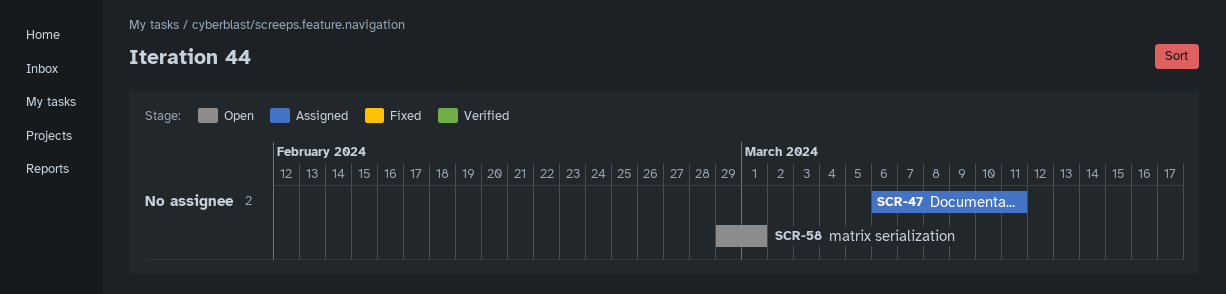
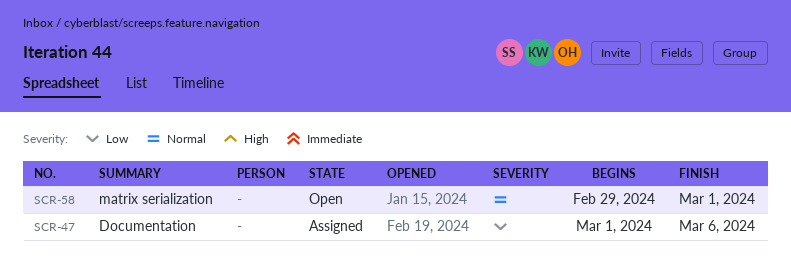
SCR-47, start: Mar 6 -> Mar 1
SCR-47, due: Mar 11 -> Mar 6

